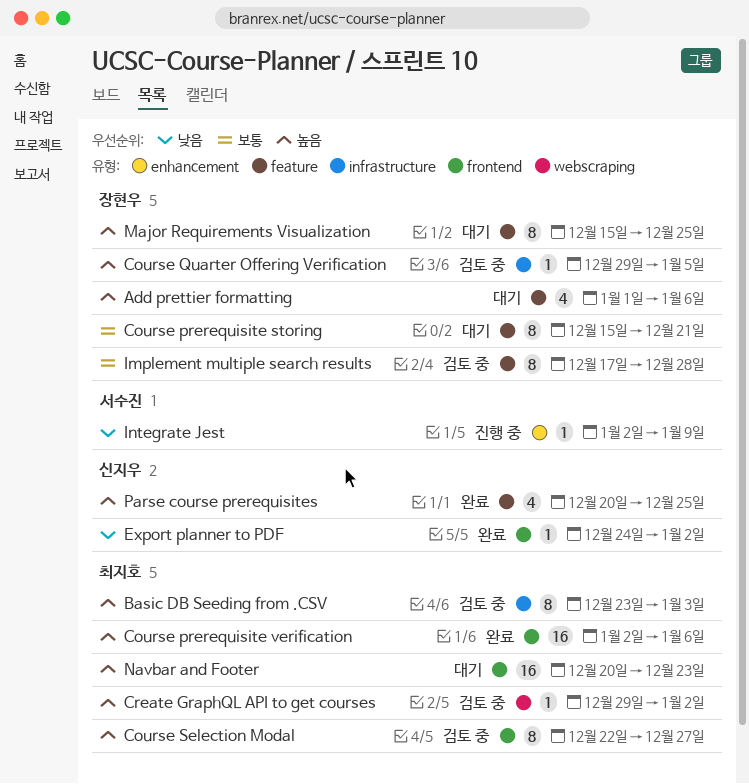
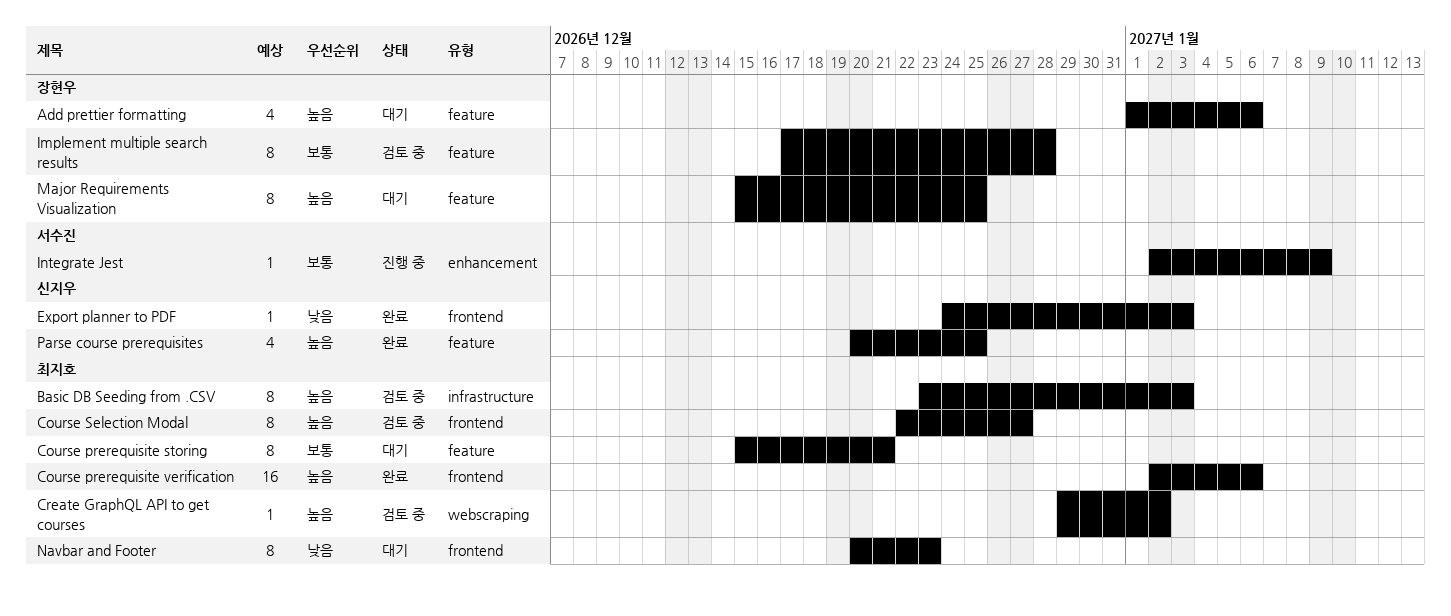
Course prerequisite storing, owner: 장현우 -> 최지호
Course Quarter Offering Verification: present -> none
Export planner to PDF, due: Jan 2 -> Jan 3
Integrate Jest, priority: 낮음 -> 보통
Navbar and Footer, priority: 높음 -> 낮음
Navbar and Footer, estimate: 16 -> 8

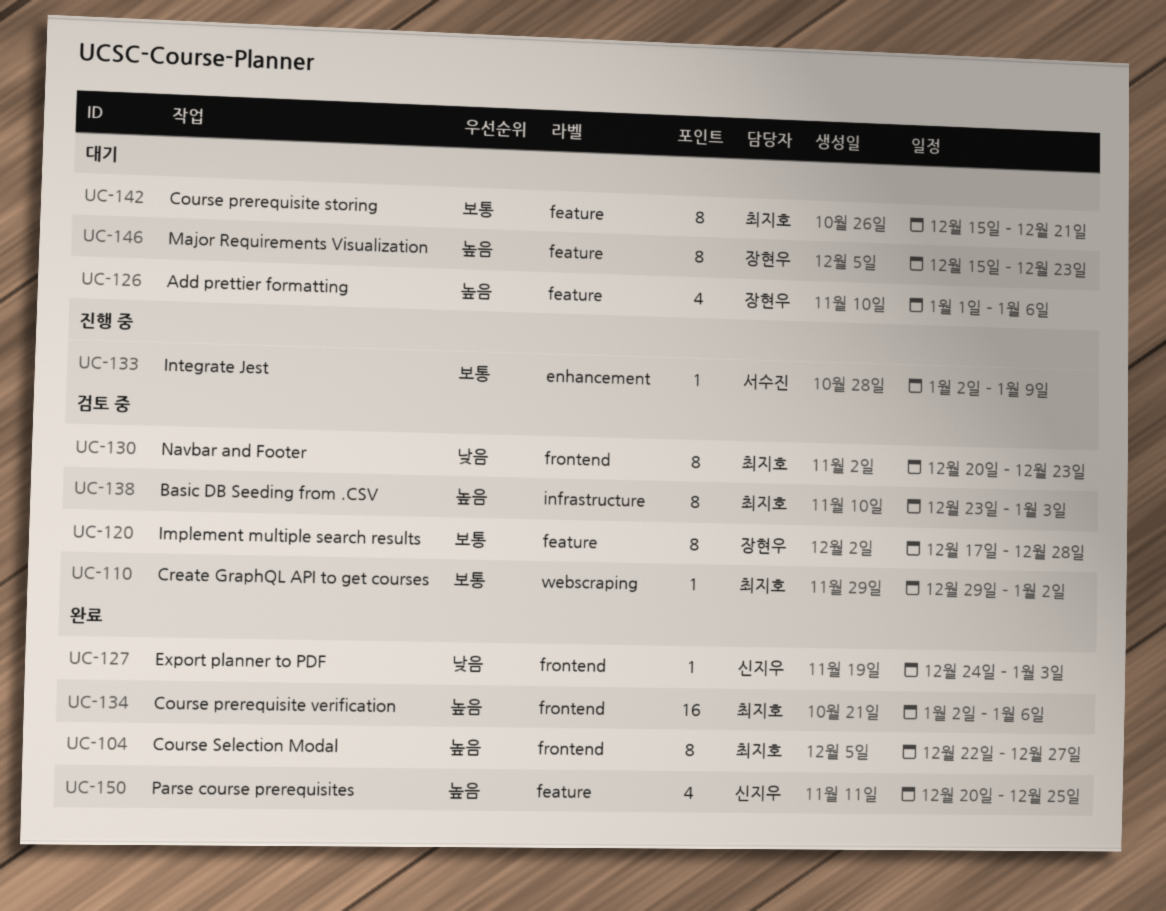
Course Selection Modal, status: 검토 중 -> 완료
Create GraphQL API to get courses, priority: 높음 -> 보통
Major Requirements Visualization, due: Dec 25 -> Dec 23
Navbar and Footer, status: 대기 -> 검토 중

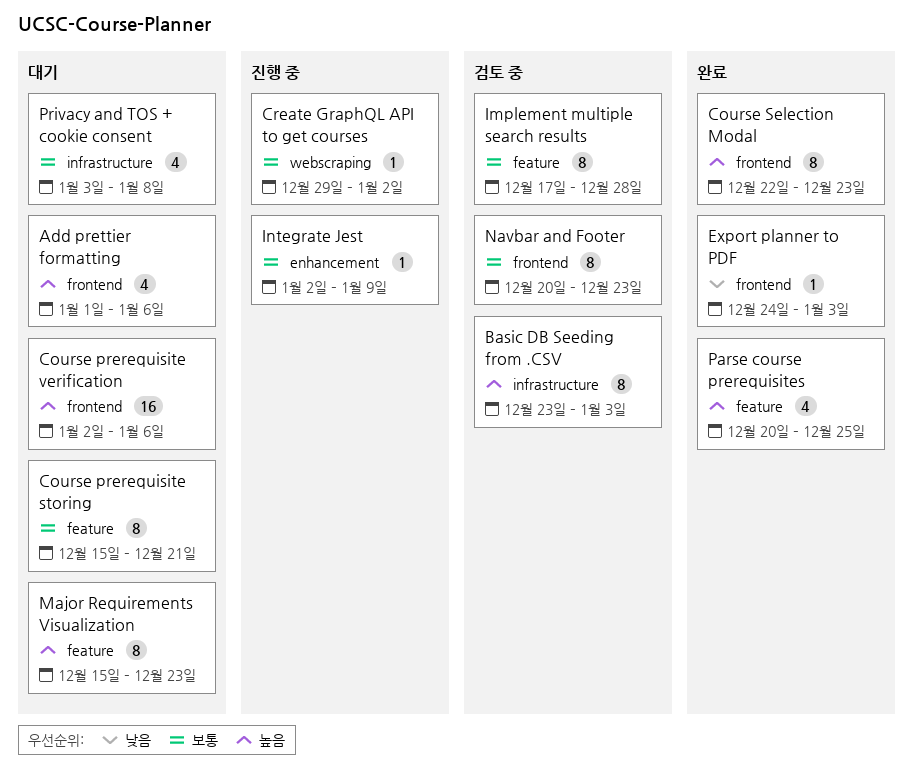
Add prettier formatting, label: feature -> frontend
Course prerequisite verification, status: 완료 -> 대기
Course Selection Modal, due: Dec 27 -> Dec 23
Create GraphQL API to get courses, status: 검토 중 -> 진행 중
Navbar and Footer, priority: 낮음 -> 보통
Privacy and TOS + cookie consent: none -> present

